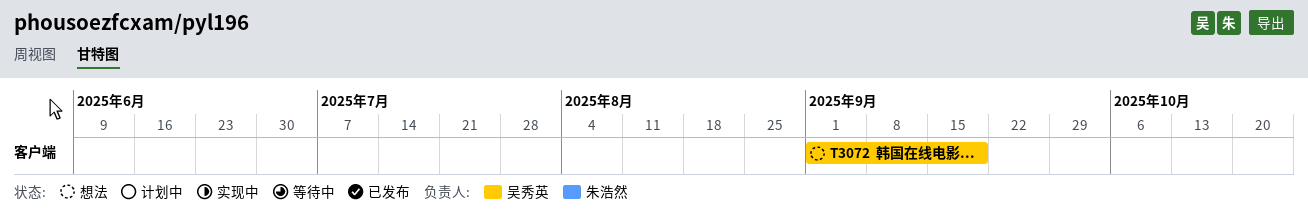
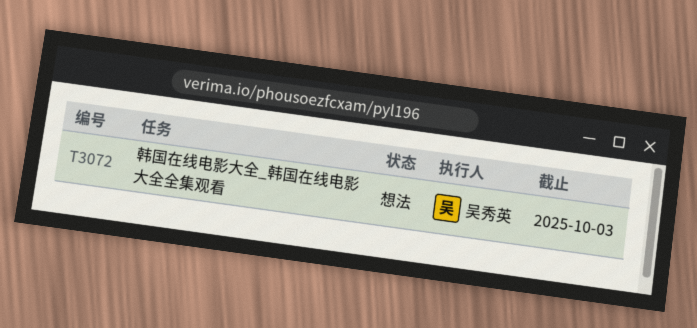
T3072, due: Sep 19 -> Oct 3

